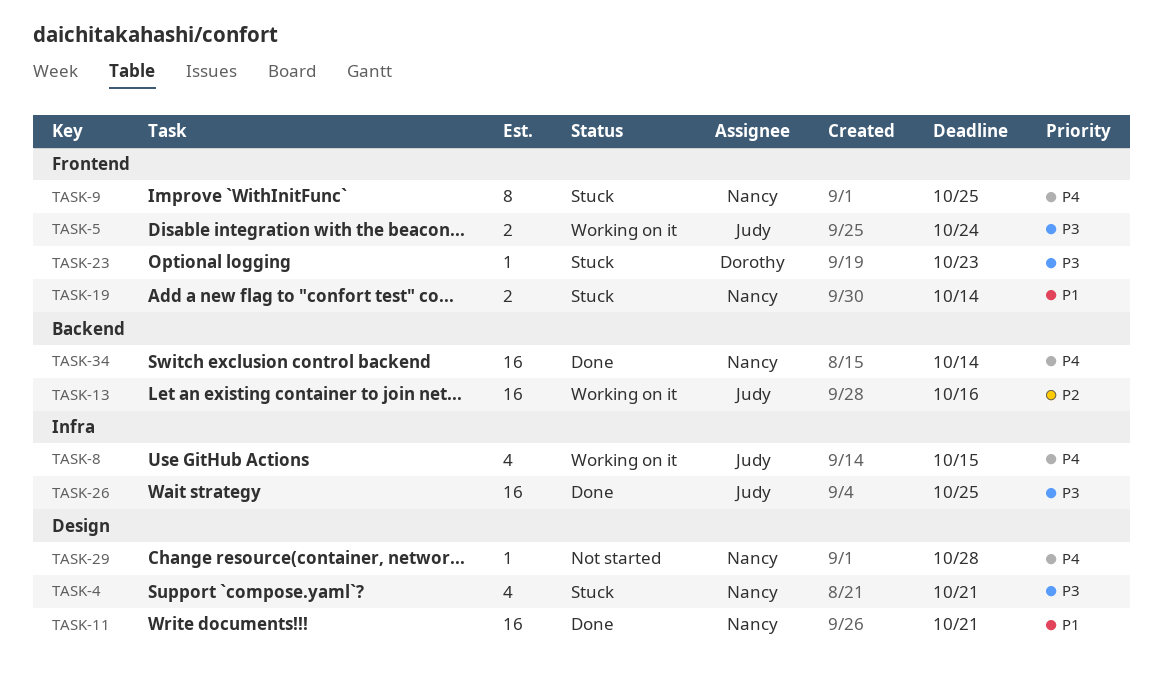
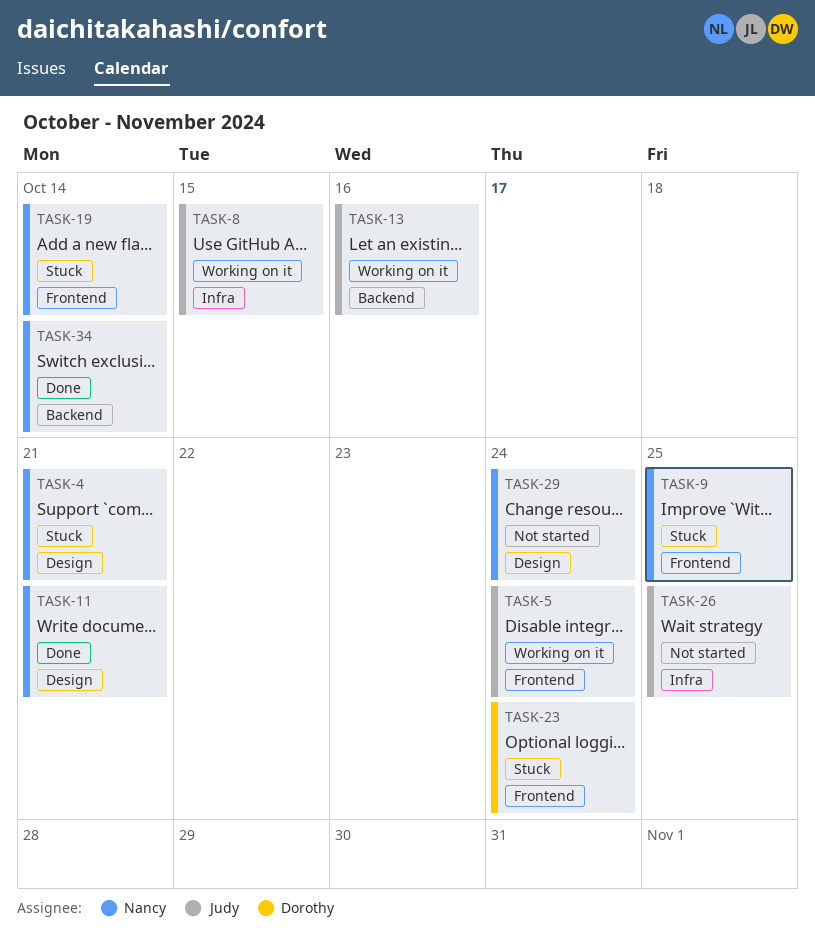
TASK-23, due: Oct 23 -> Oct 24
TASK-26, status: Done -> Not started
TASK-29, due: Oct 28 -> Oct 24

